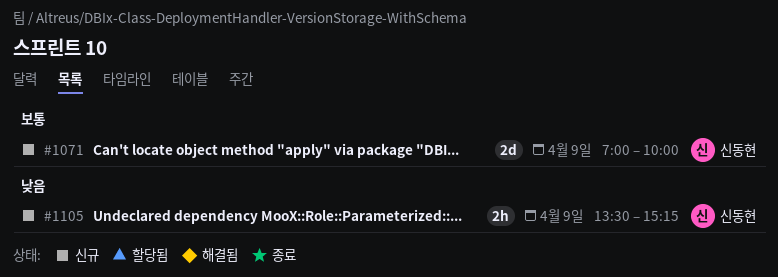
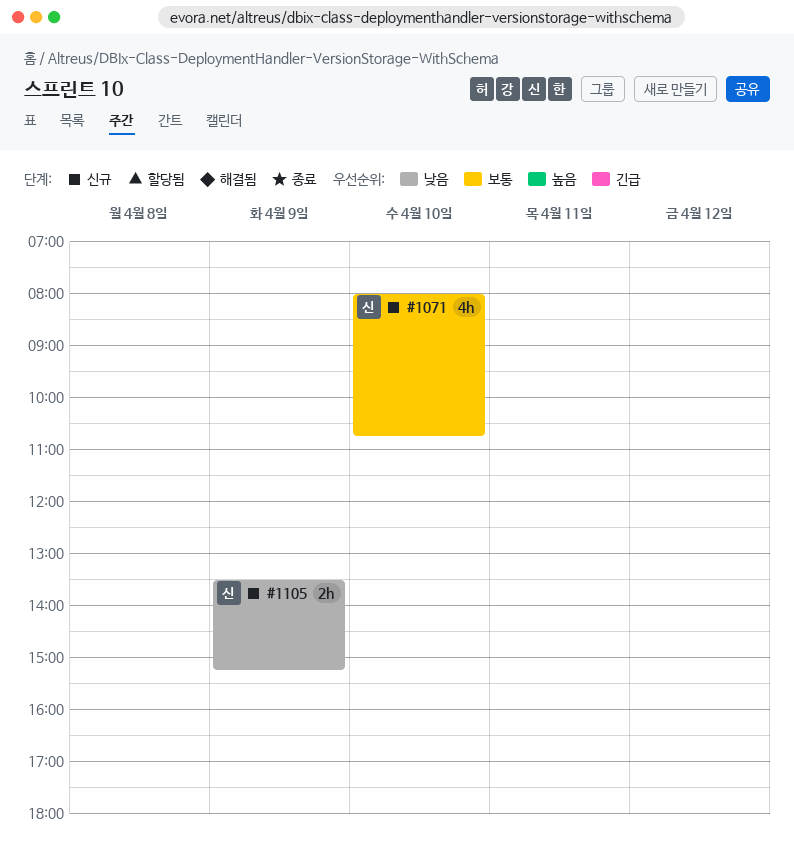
#1071, estimate: 2d -> 4h
#1071, day: Apr 9 -> Apr 10
#1071, begins: 07:00 -> 08:00
#1071, ends: 10:00 -> 10:45

